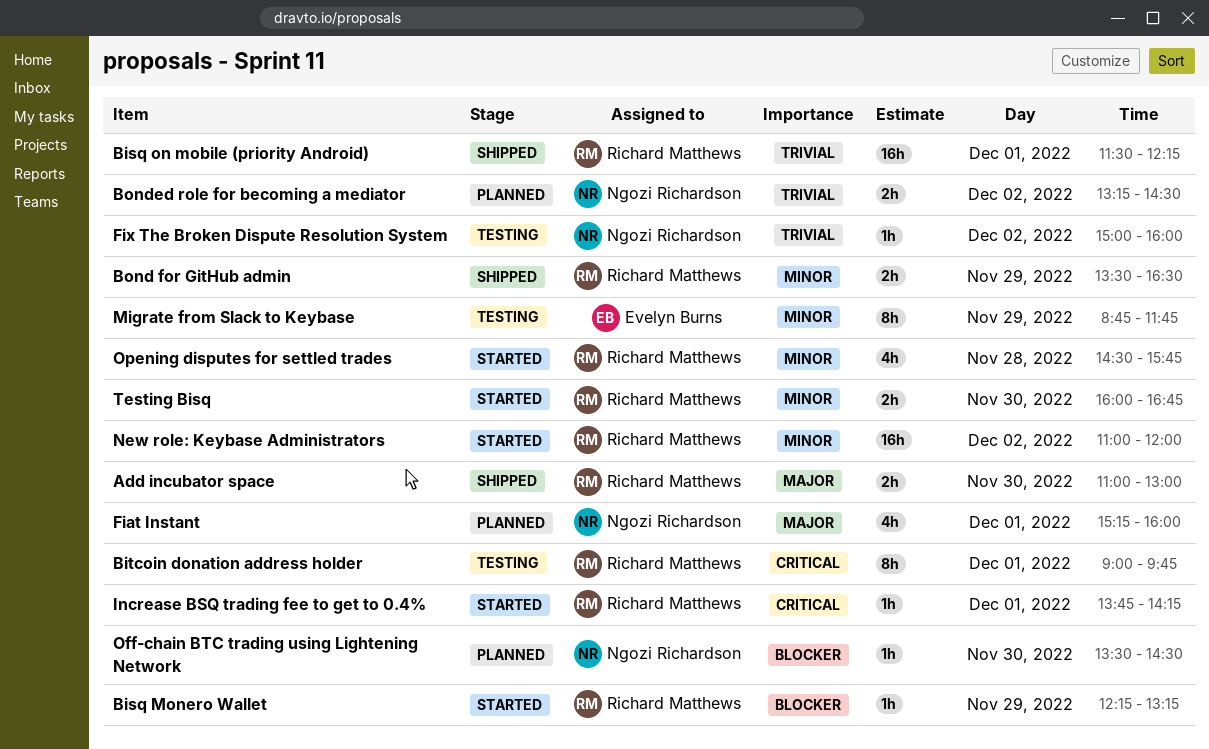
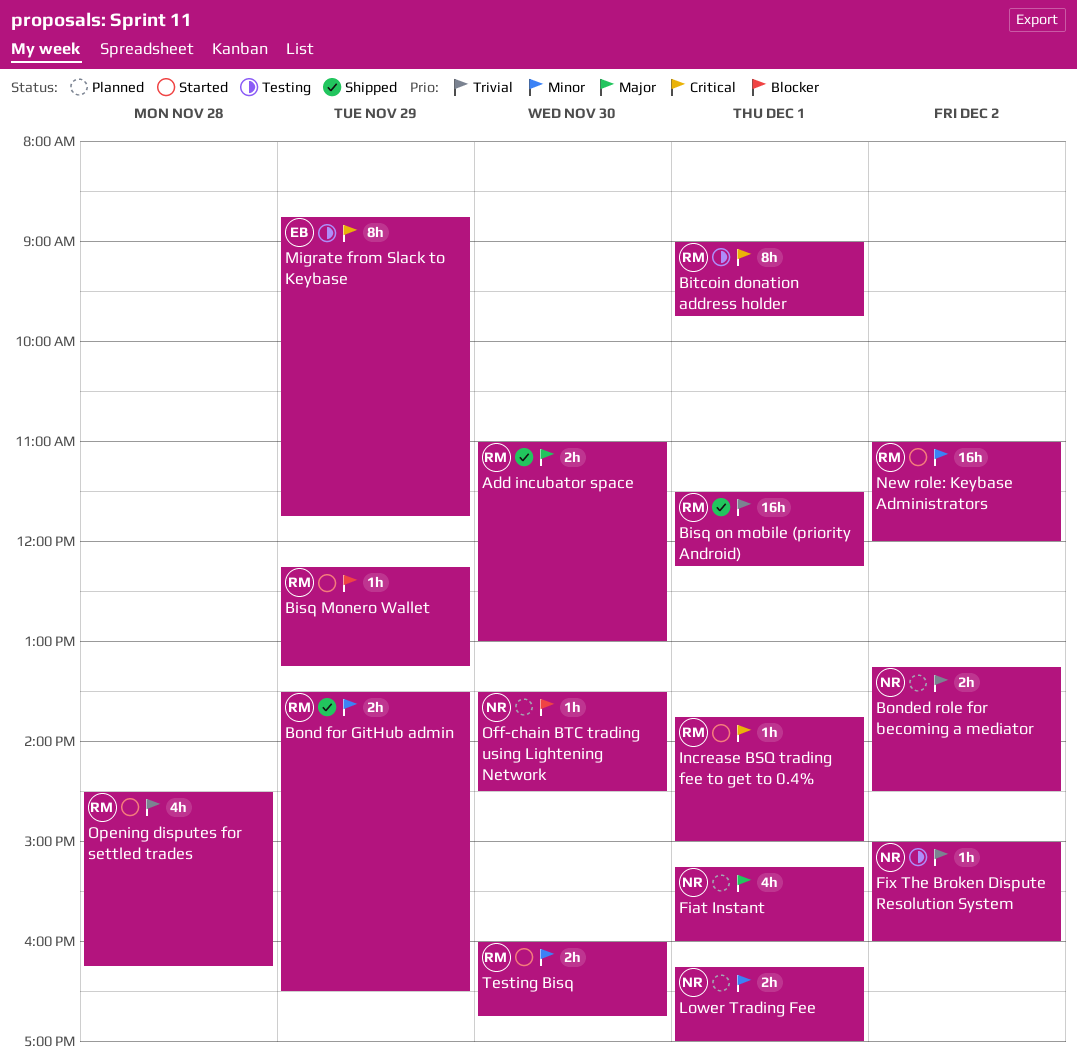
Increase BSQ trading fee to get to 0.4%, ends: 14:15 -> 15:00
Lower Trading Fee: none -> present
Migrate from Slack to Keybase, priority: Minor -> Critical
Opening disputes for settled trades, priority: Minor -> Trivial
Opening disputes for settled trades, ends: 15:45 -> 16:15

